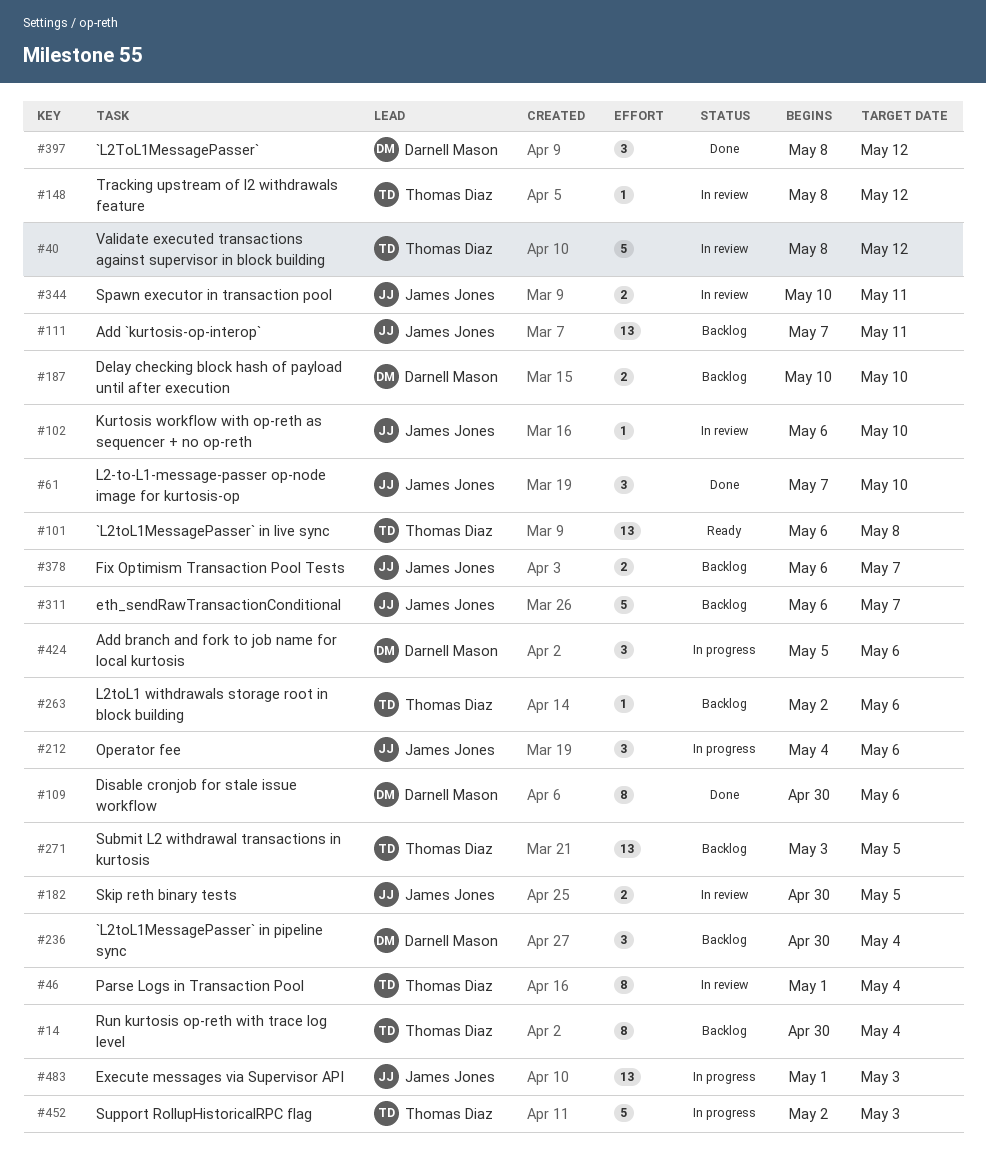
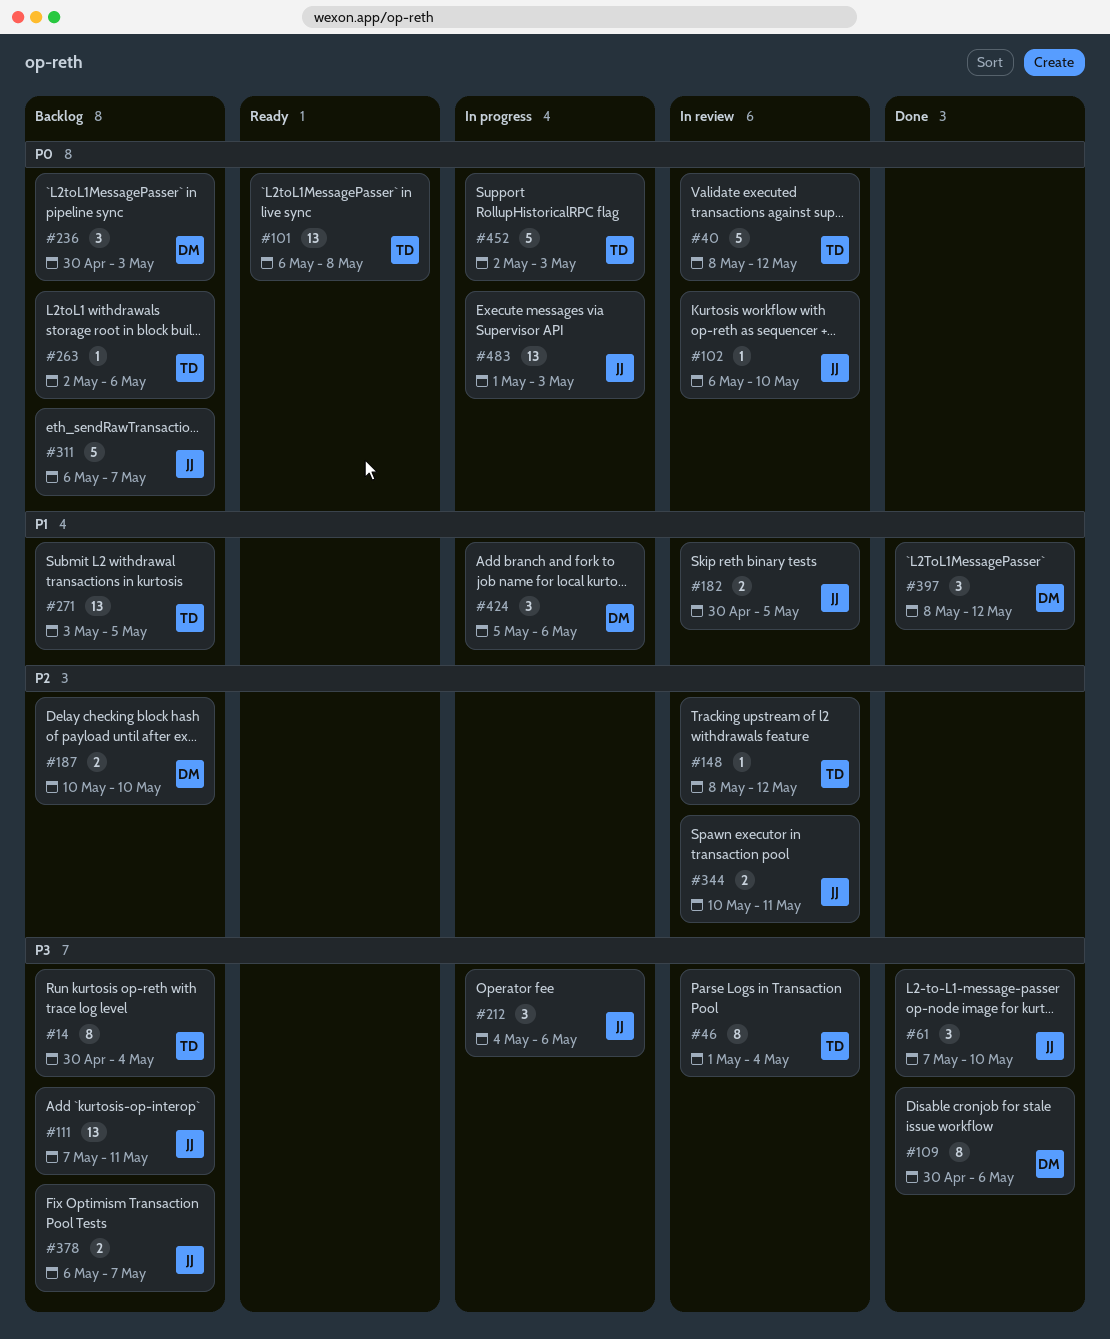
#236, due: May 4 -> May 3

